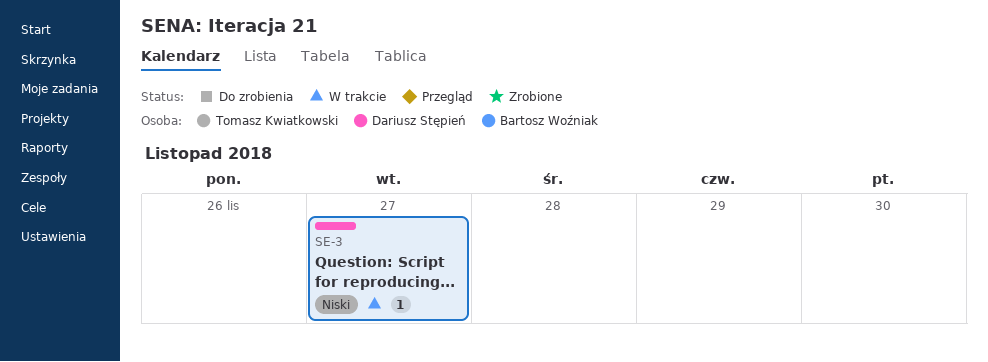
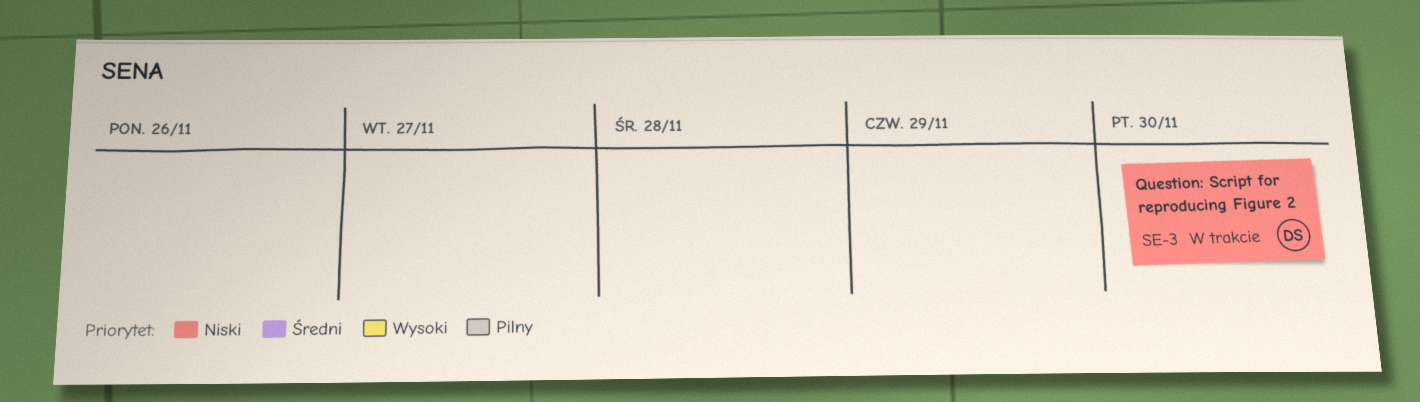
SE-3, due: Nov 27 -> Nov 30

